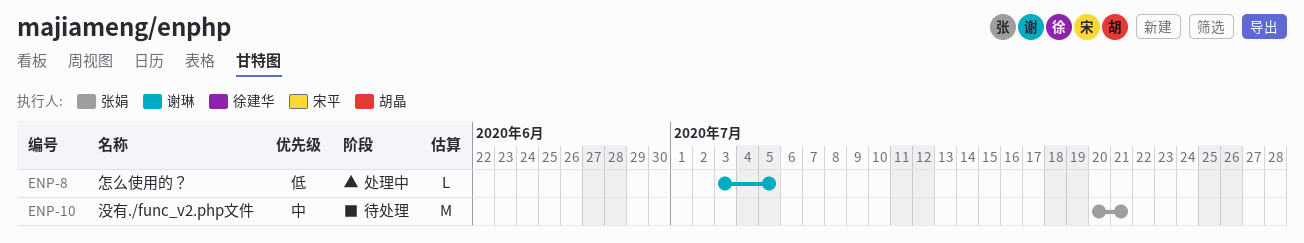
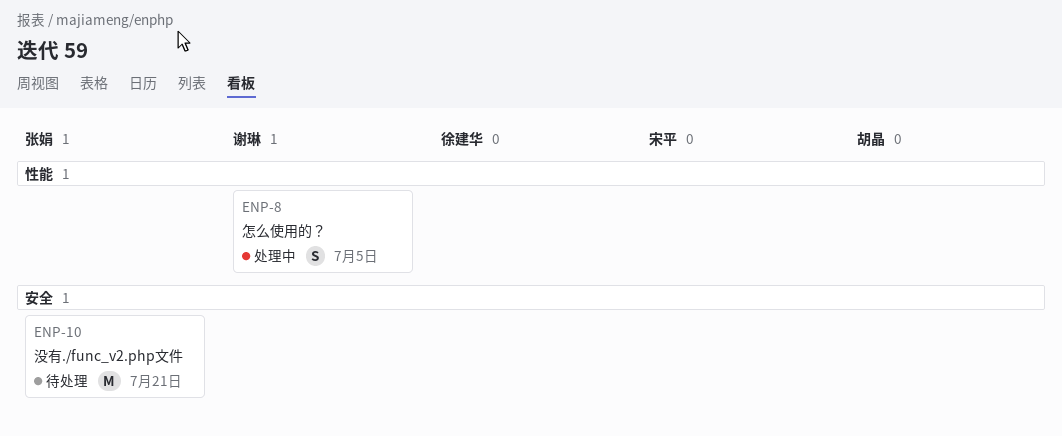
ENP-8, estimate: L -> S

